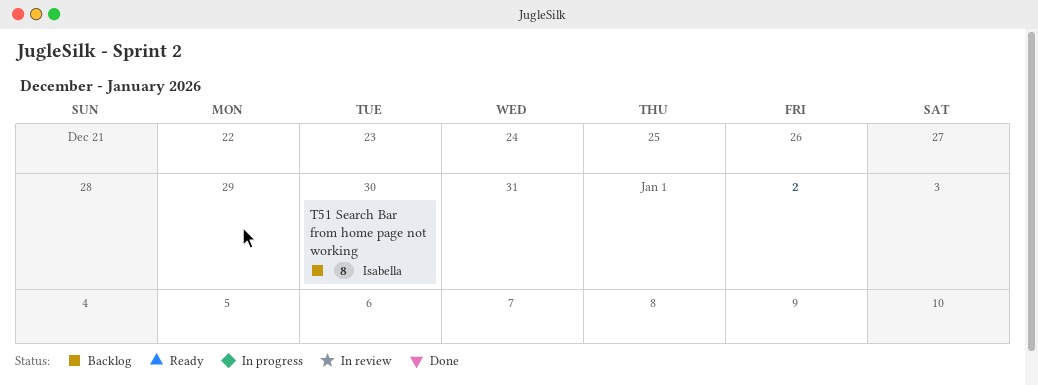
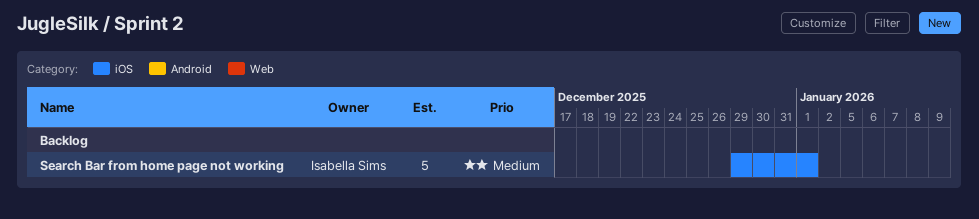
Search Bar from home page not working, estimate: 8 -> 5
Search Bar from home page not working, due: Dec 30 -> Jan 1

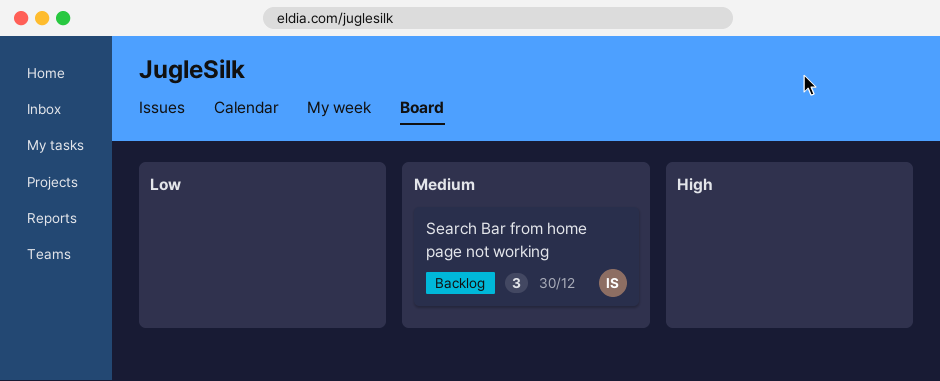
Search Bar from home page not working, estimate: 5 -> 3
Search Bar from home page not working, due: Jan 1 -> Dec 30

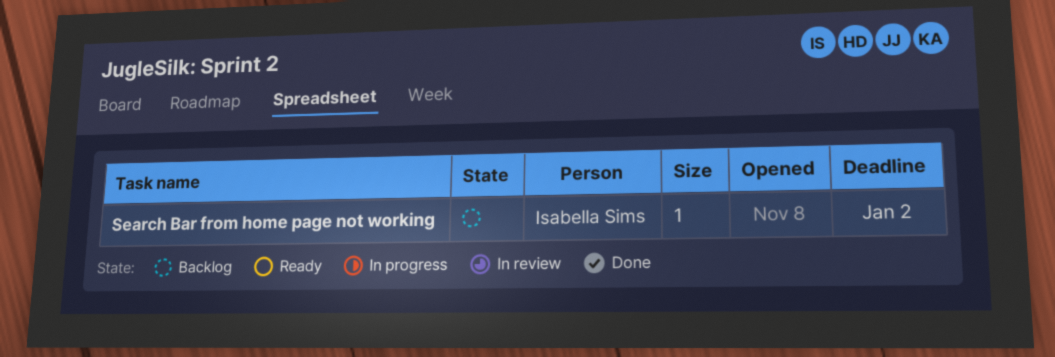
Search Bar from home page not working, estimate: 3 -> 1
Search Bar from home page not working, due: Dec 30 -> Jan 2

